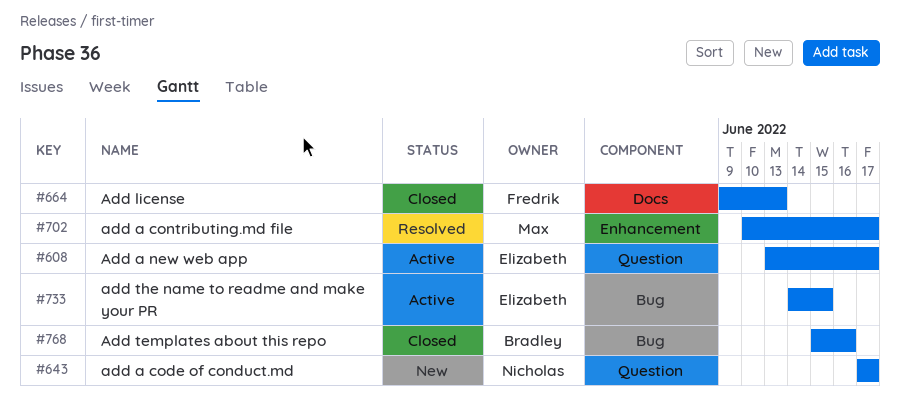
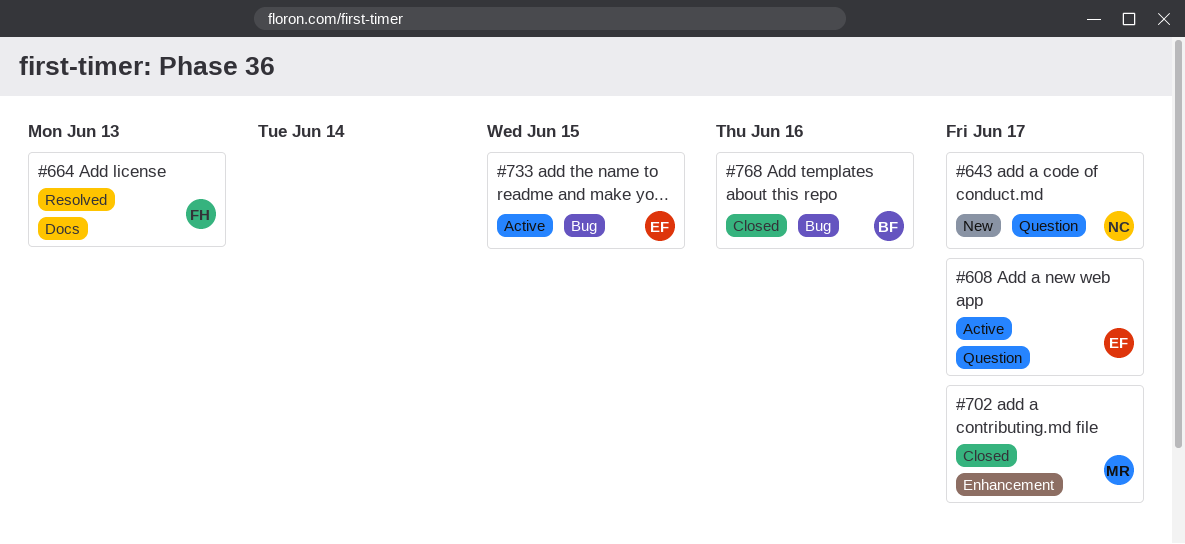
#664, status: Closed -> Resolved
#702, status: Resolved -> Closed

